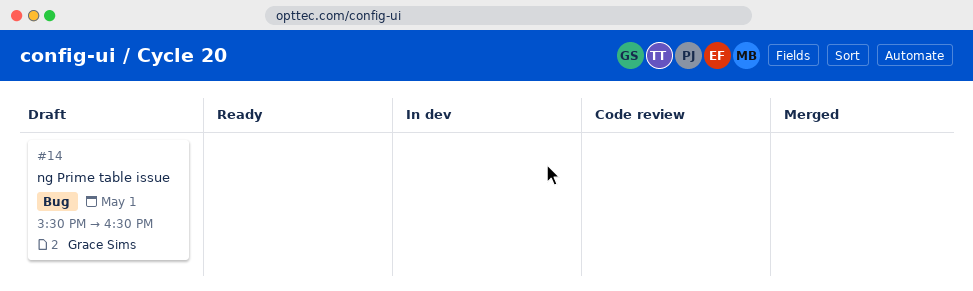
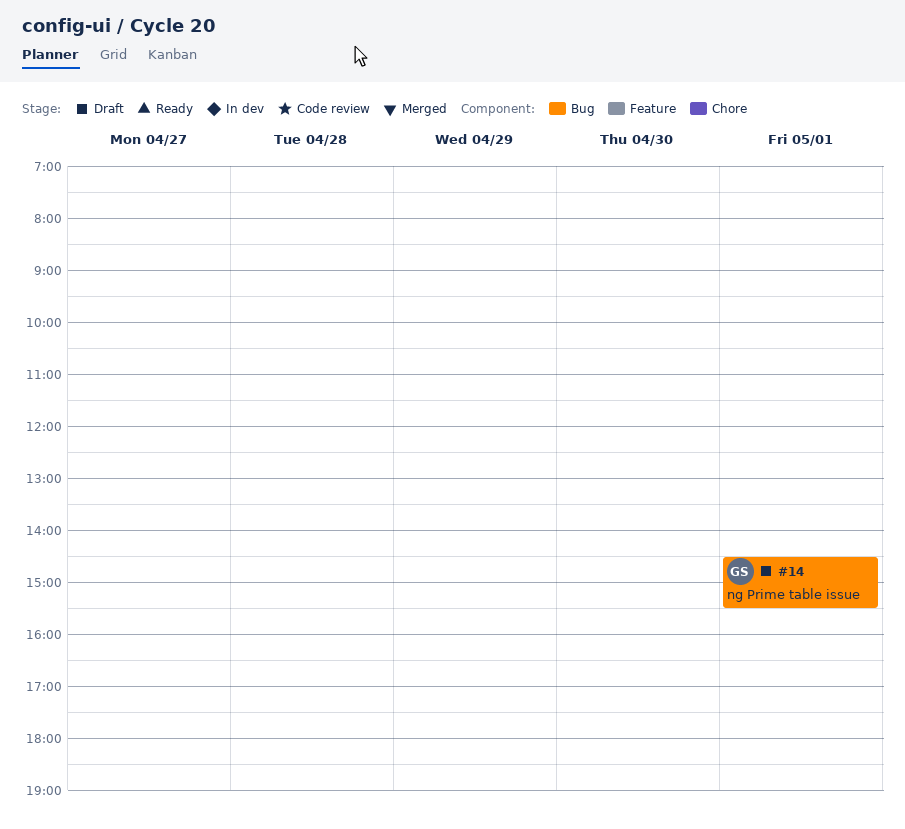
#14, begins: 15:30 -> 14:30
#14, ends: 16:30 -> 15:30

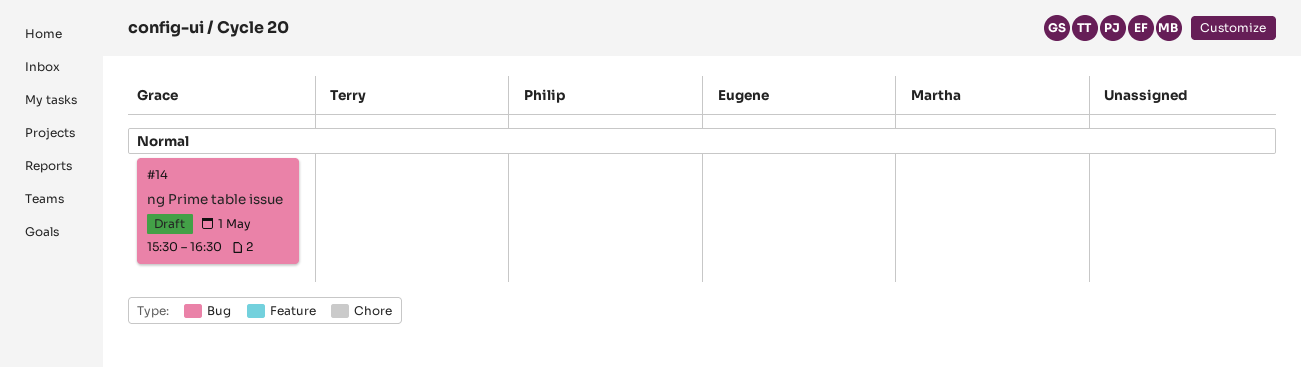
#14, begins: 14:30 -> 15:30
#14, ends: 15:30 -> 16:30

